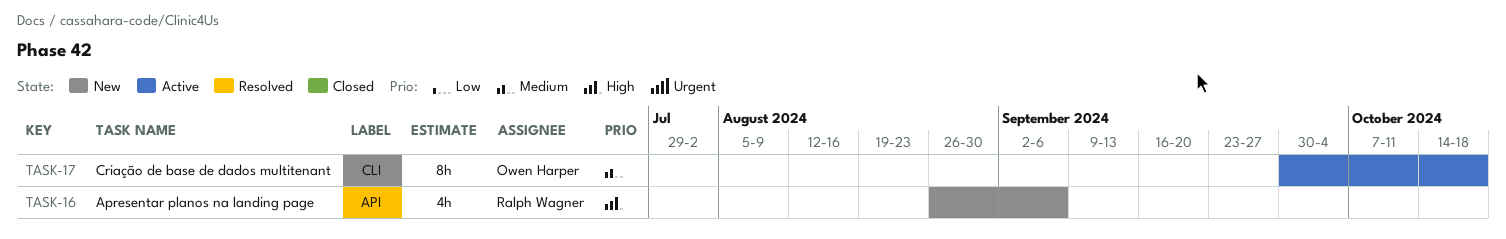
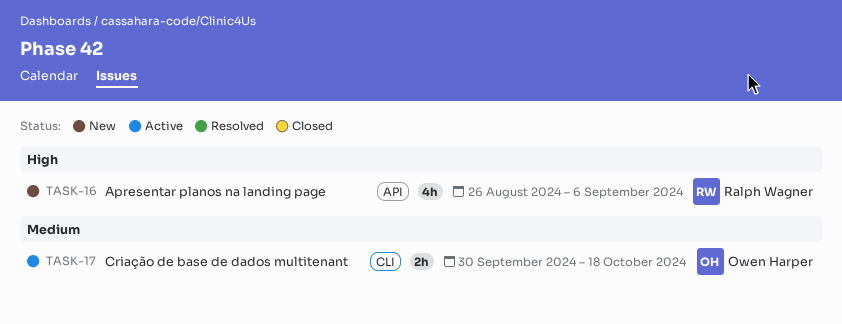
TASK-17, estimate: 8h -> 2h

